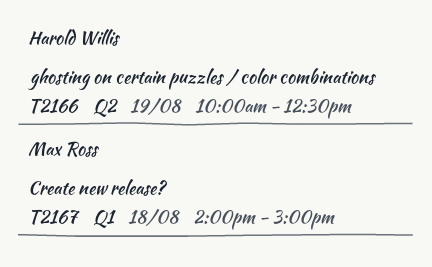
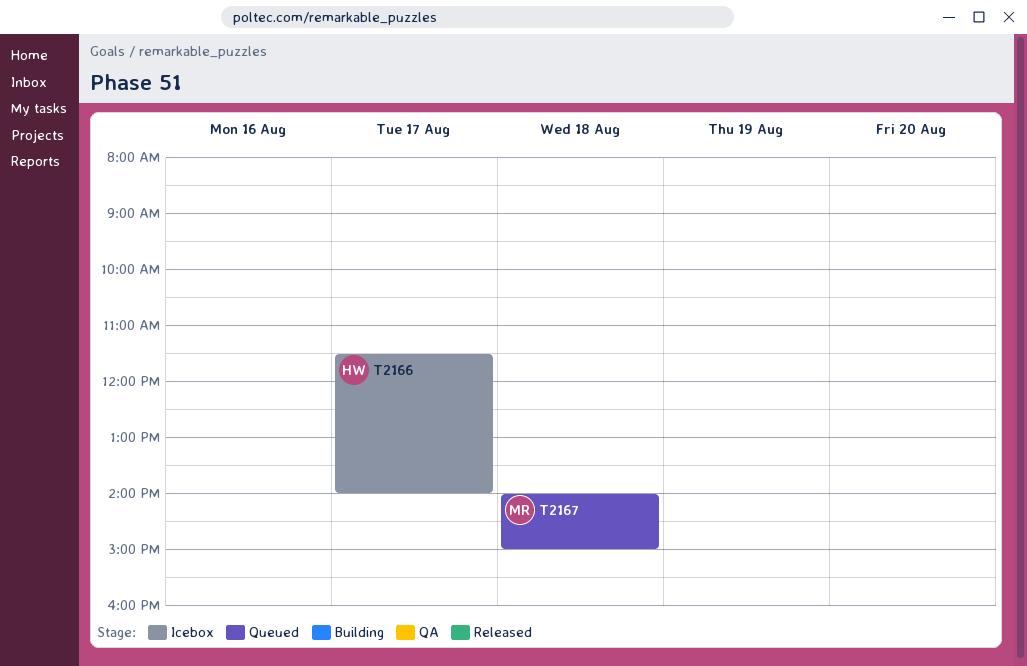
T2166, day: Aug 19 -> Aug 17
T2166, begins: 10:00 -> 11:30
T2166, ends: 12:30 -> 14:00

